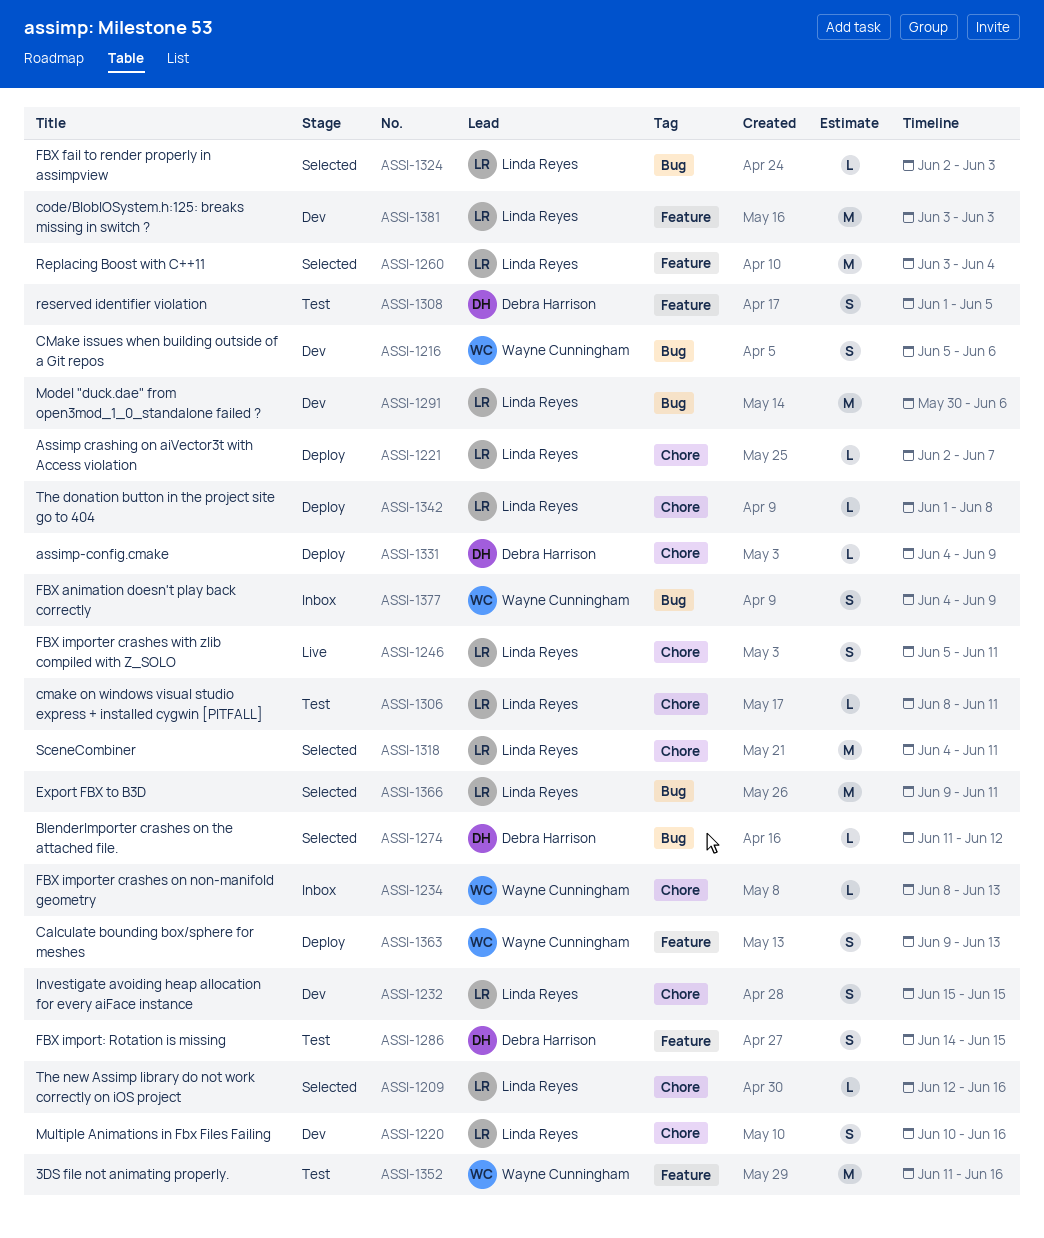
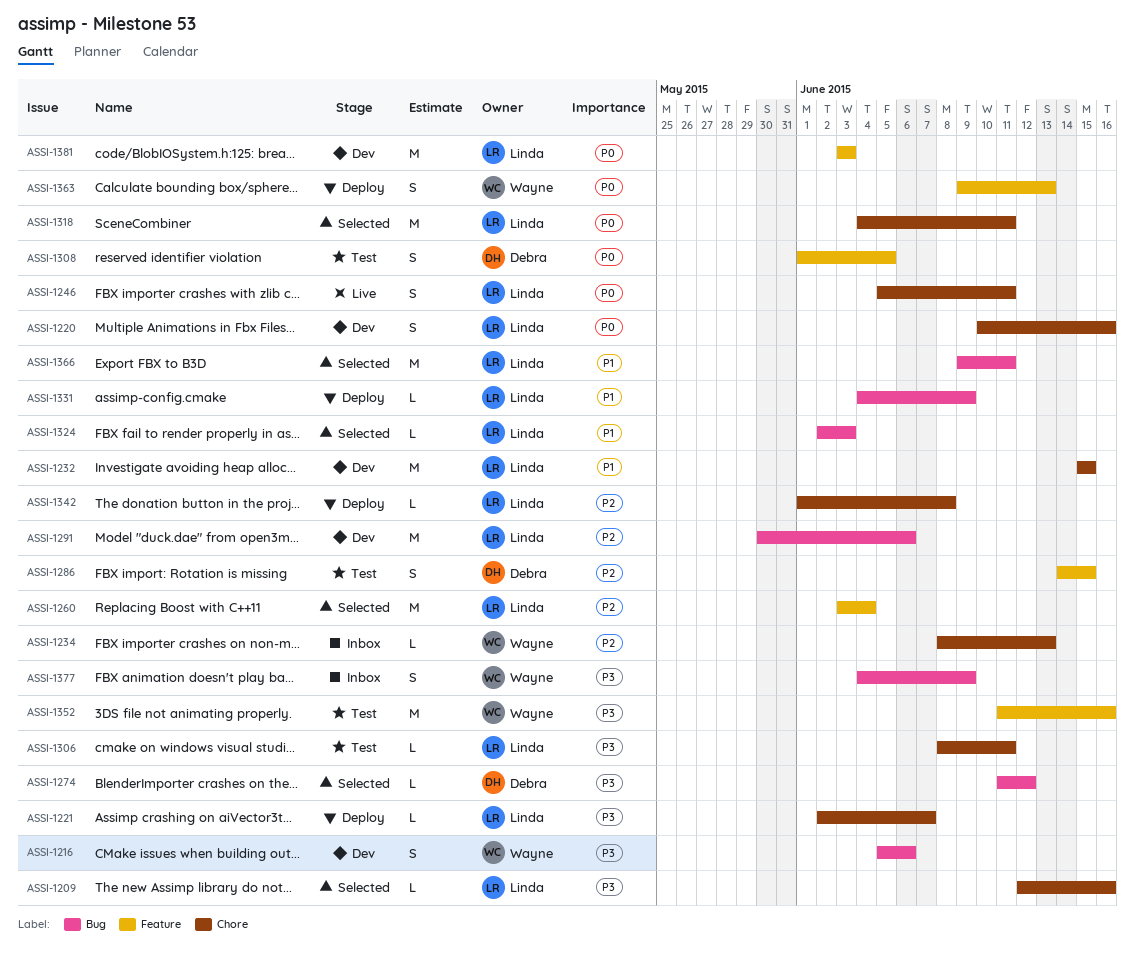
ASSI-1232, estimate: S -> M
ASSI-1331, owner: Debra Harrison -> Linda Reyes
ASSI-1331, label: Chore -> Bug

